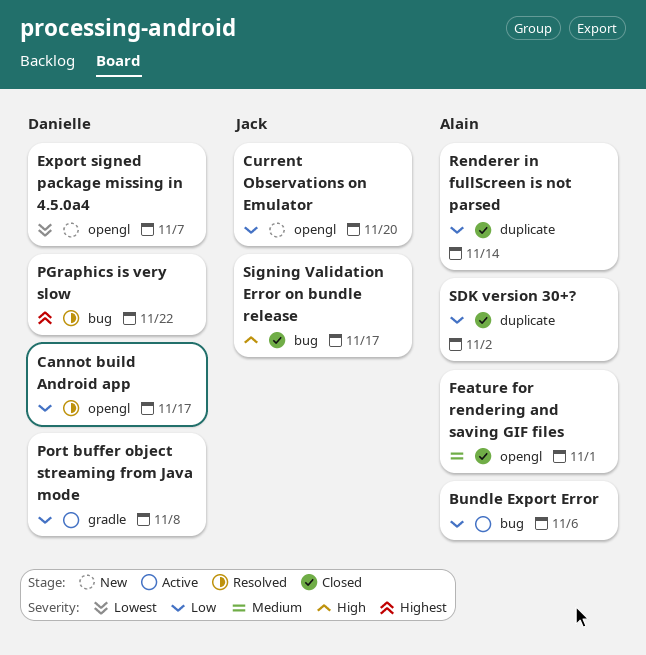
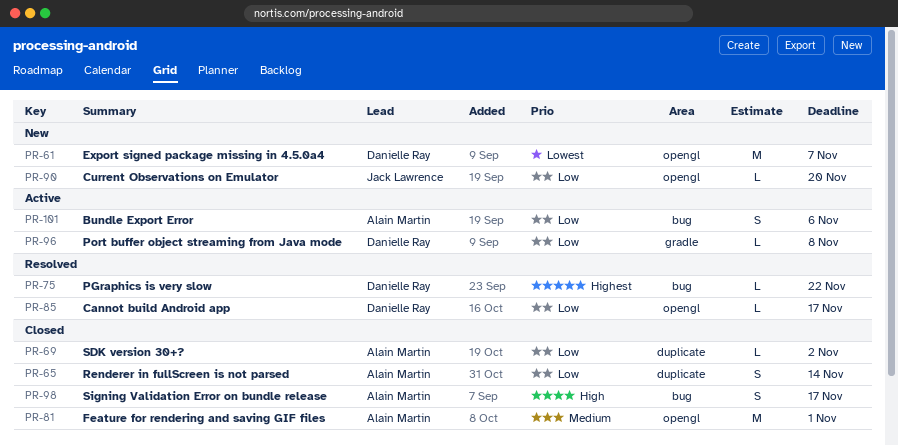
Signing Validation Error on bundle release, owner: Jack Lawrence -> Alain Martin

